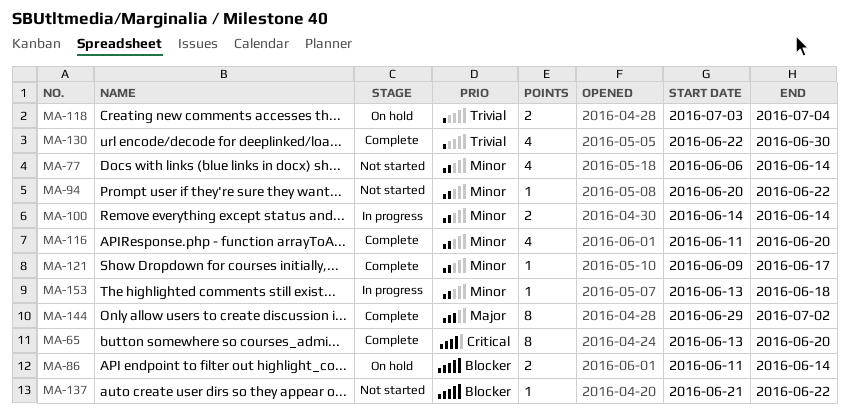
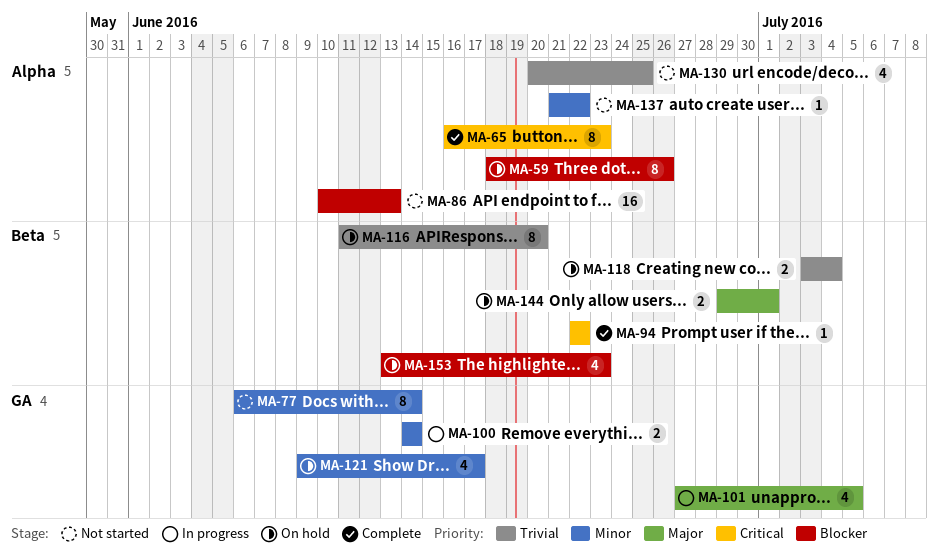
MA-59: none -> present
MA-65, start: Jun 13 -> Jun 16
MA-65, due: Jun 20 -> Jun 23
MA-77, estimate: 4 -> 8
MA-86, status: On hold -> Not started
MA-86, estimate: 2 -> 16
MA-86, start: Jun 11 -> Jun 10
MA-86, due: Jun 14 -> Jun 13
MA-94, status: Not started -> Complete
MA-94, priority: Minor -> Critical
MA-94, start: Jun 20 -> Jun 22
MA-101: none -> present
MA-116, status: Complete -> On hold
MA-116, priority: Minor -> Trivial
MA-116, estimate: 4 -> 8
MA-121, status: Complete -> On hold
MA-121, estimate: 1 -> 4
MA-130, status: Complete -> Not started
MA-130, start: Jun 22 -> Jun 20
MA-130, due: Jun 30 -> Jun 25
MA-137, priority: Blocker -> Minor
MA-144, status: Complete -> On hold
MA-144, estimate: 8 -> 2
MA-144, due: Jul 2 -> Jul 1
MA-153, status: In progress -> On hold
MA-153, priority: Minor -> Blocker
MA-153, estimate: 1 -> 4
MA-153, due: Jun 18 -> Jun 23

